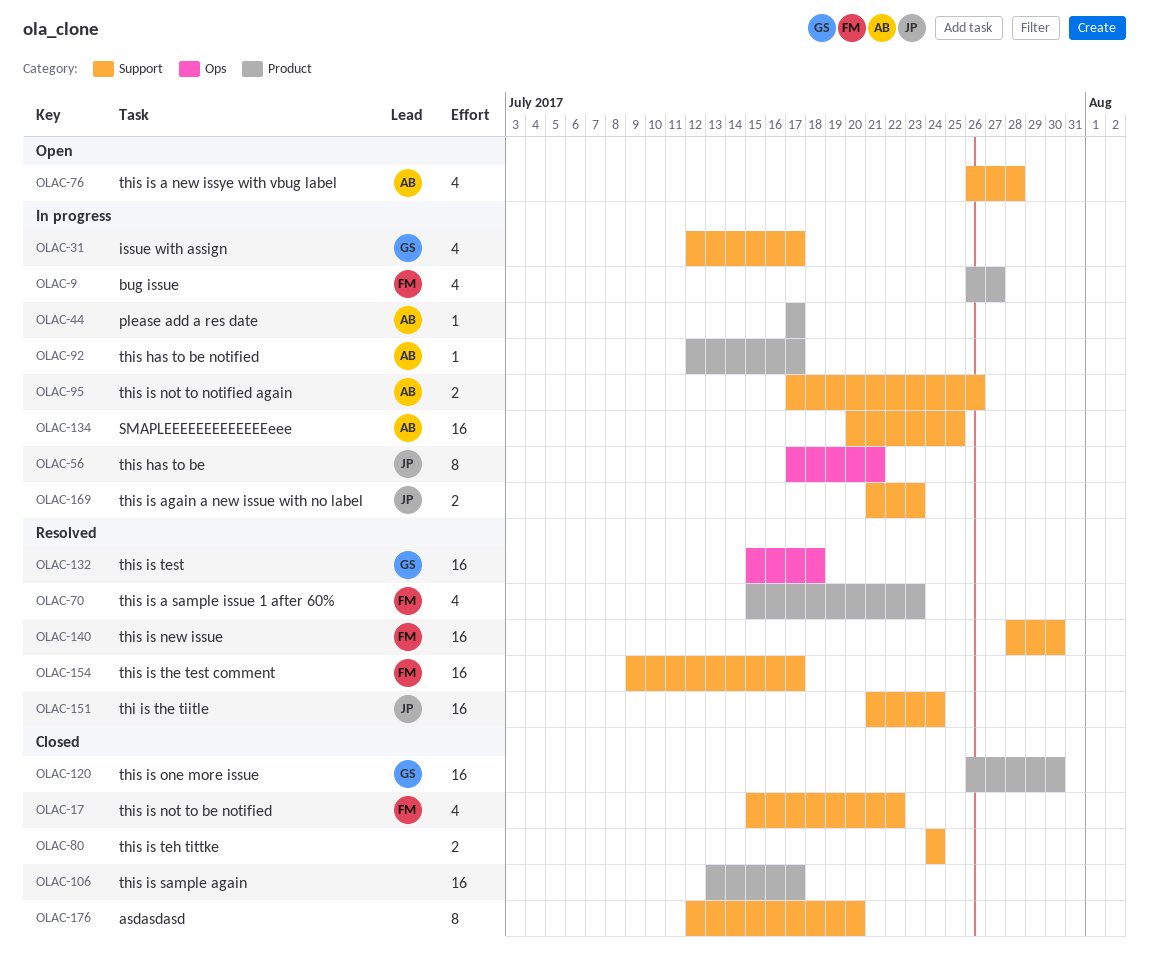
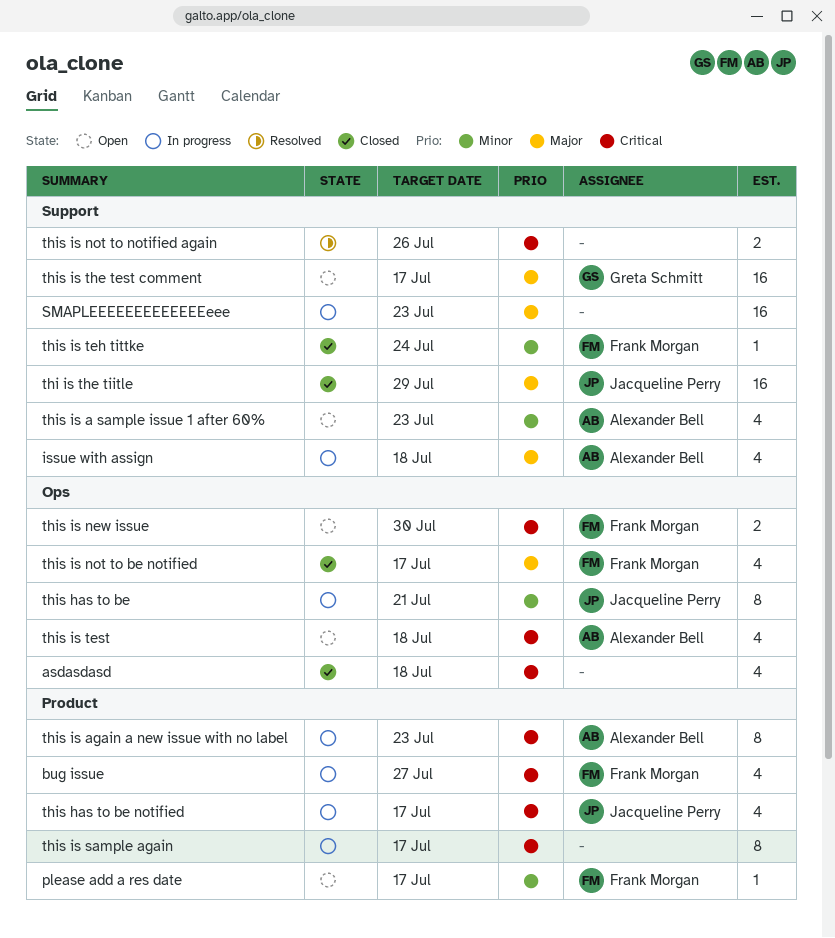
asdasdasd, label: Support -> Ops
asdasdasd, estimate: 8 -> 4
asdasdasd, due: Jul 20 -> Jul 18
issue with assign, owner: Greta Schmitt -> Alexander Bell
issue with assign, due: Jul 17 -> Jul 18
please add a res date, status: In progress -> Open
please add a res date, owner: Alexander Bell -> Frank Morgan
SMAPLEEEEEEEEEEEEEeee, owner: Alexander Bell -> none
SMAPLEEEEEEEEEEEEEeee, due: Jul 25 -> Jul 23
thi is the tiitle, status: Resolved -> Closed
thi is the tiitle, due: Jul 24 -> Jul 29
this has to be notified, owner: Alexander Bell -> Jacqueline Perry
this has to be notified, estimate: 1 -> 4
this is a new issye with vbug label: present -> none
this is a sample issue 1 after 60%, status: Resolved -> Open
this is a sample issue 1 after 60%, owner: Frank Morgan -> Alexander Bell
this is a sample issue 1 after 60%, label: Product -> Support
this is again a new issue with no label, owner: Jacqueline Perry -> Alexander Bell
this is again a new issue with no label, label: Support -> Product
this is again a new issue with no label, estimate: 2 -> 8
this is new issue, status: Resolved -> Open
this is new issue, label: Support -> Ops
this is new issue, estimate: 16 -> 2
this is not to be notified, label: Support -> Ops
this is not to be notified, due: Jul 22 -> Jul 17
this is not to notified again, status: In progress -> Resolved
this is not to notified again, owner: Alexander Bell -> none
this is one more issue: present -> none
this is sample again, status: Closed -> In progress
this is sample again, estimate: 16 -> 8
this is teh tittke, owner: none -> Frank Morgan
this is teh tittke, estimate: 2 -> 1
this is test, status: Resolved -> Open
this is test, owner: Greta Schmitt -> Alexander Bell
this is test, estimate: 16 -> 4
this is the test comment, status: Resolved -> Open
this is the test comment, owner: Frank Morgan -> Greta Schmitt

